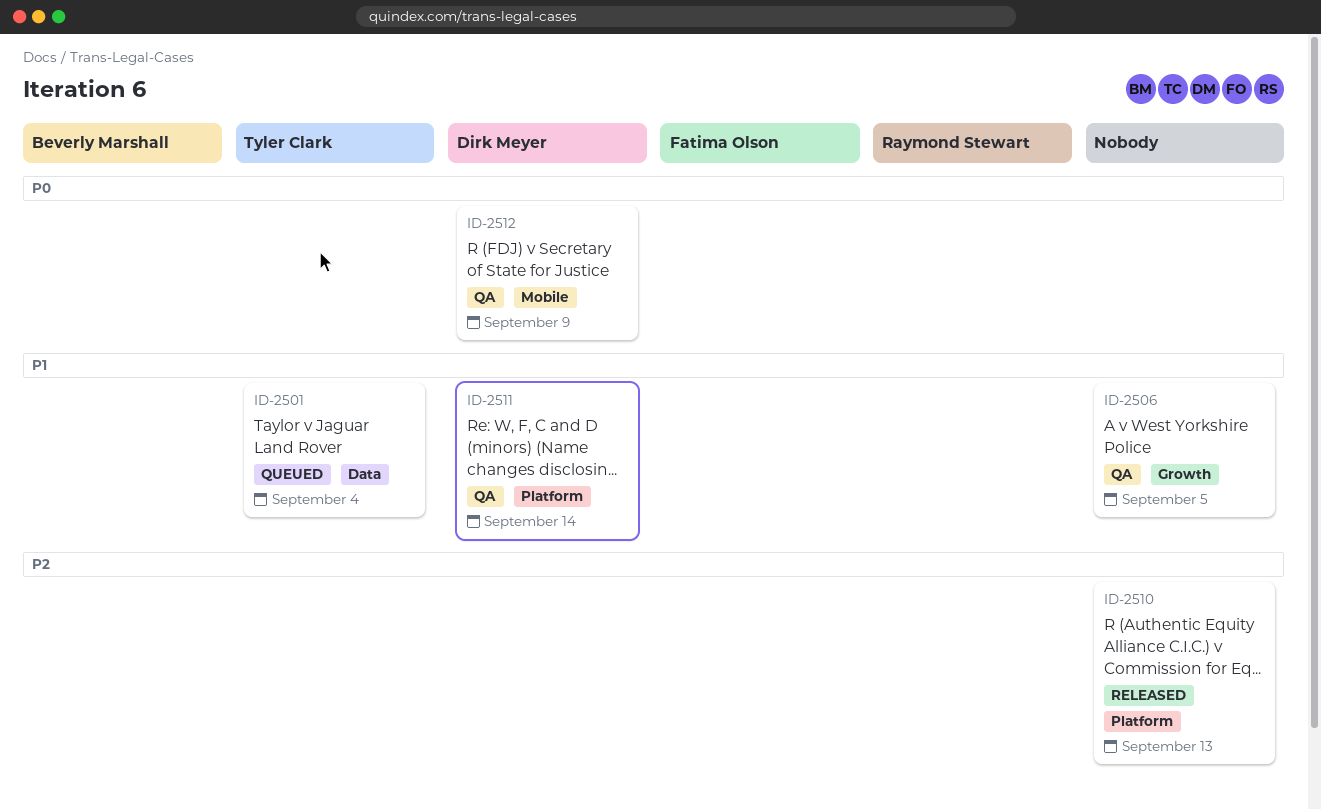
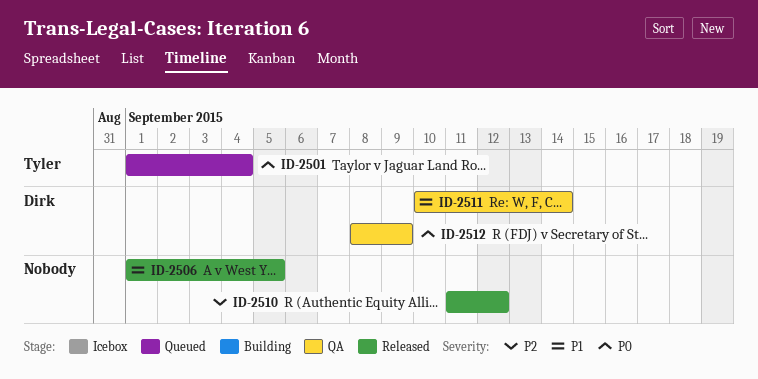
ID-2501, priority: P1 -> P0
ID-2506, status: QA -> Released
ID-2510, due: Sep 13 -> Sep 12

